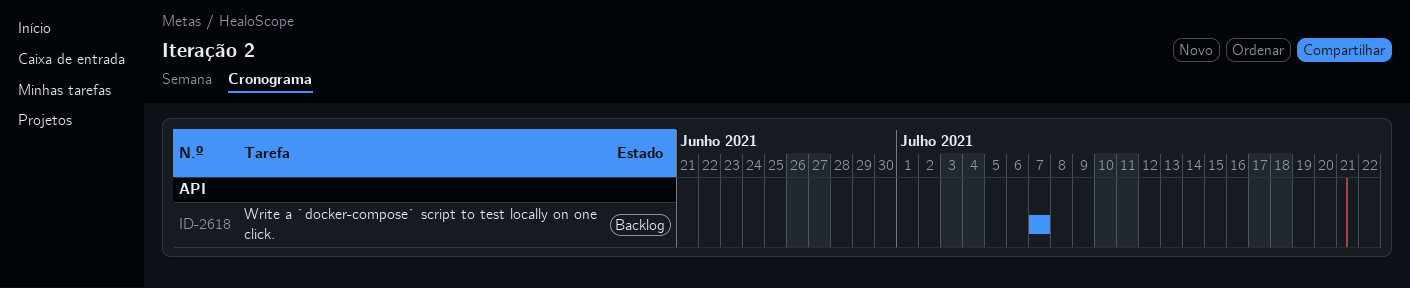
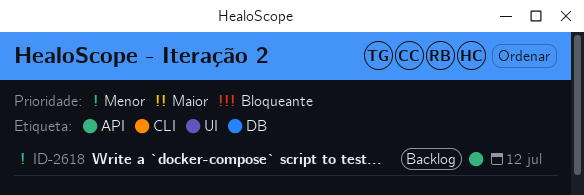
ID-2618, due: Jul 7 -> Jul 12

